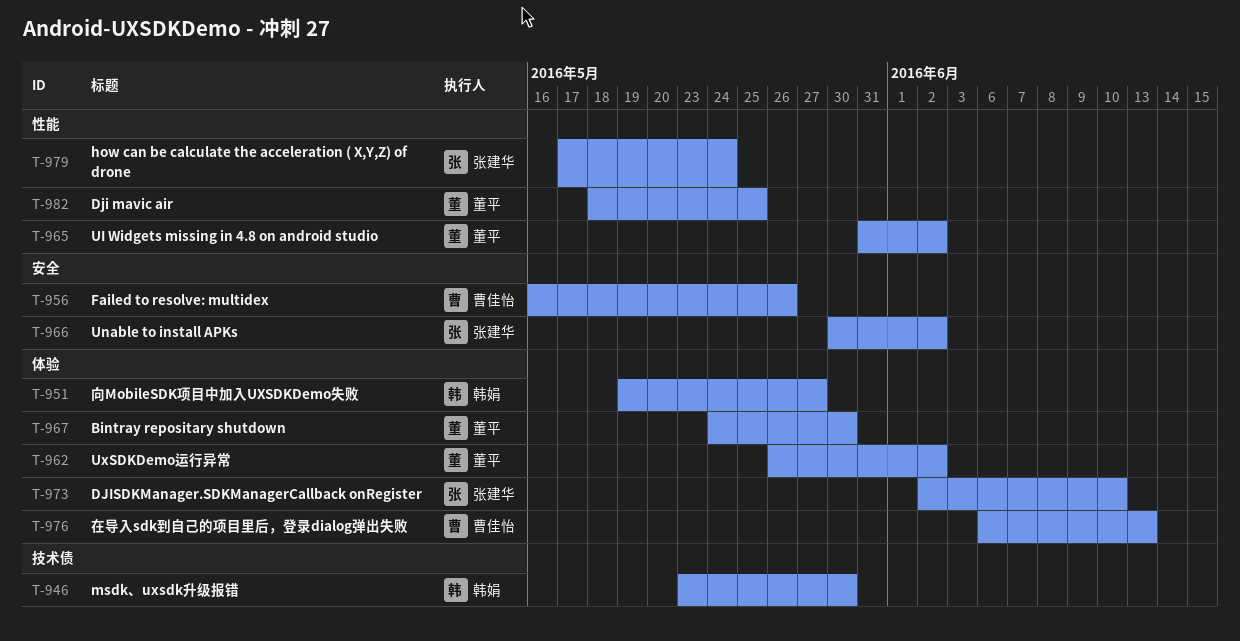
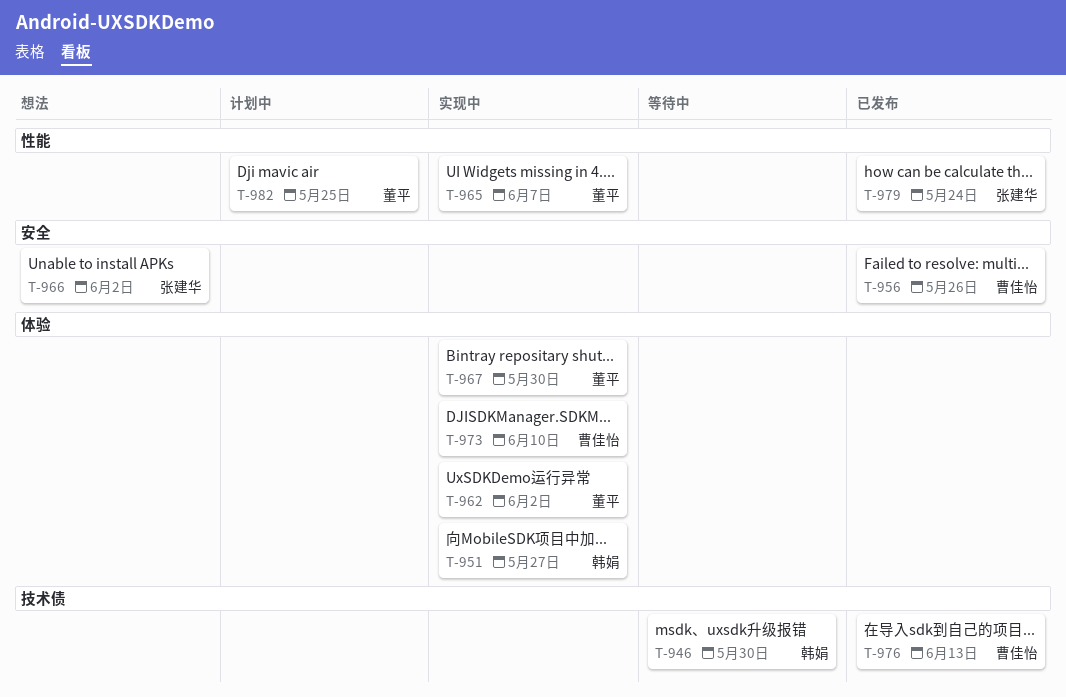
T-965, due: Jun 2 -> Jun 7
T-973, owner: 张建华 -> 曹佳怡
T-976, label: 体验 -> 技术债

